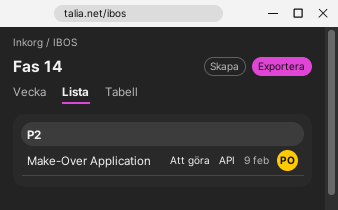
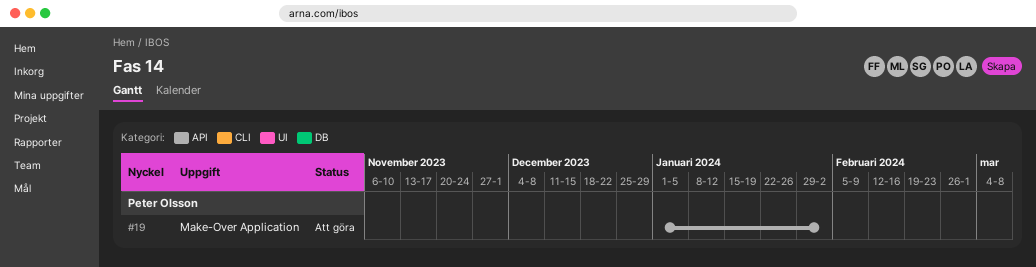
Make-Over Application, due: Feb 9 -> Feb 2

